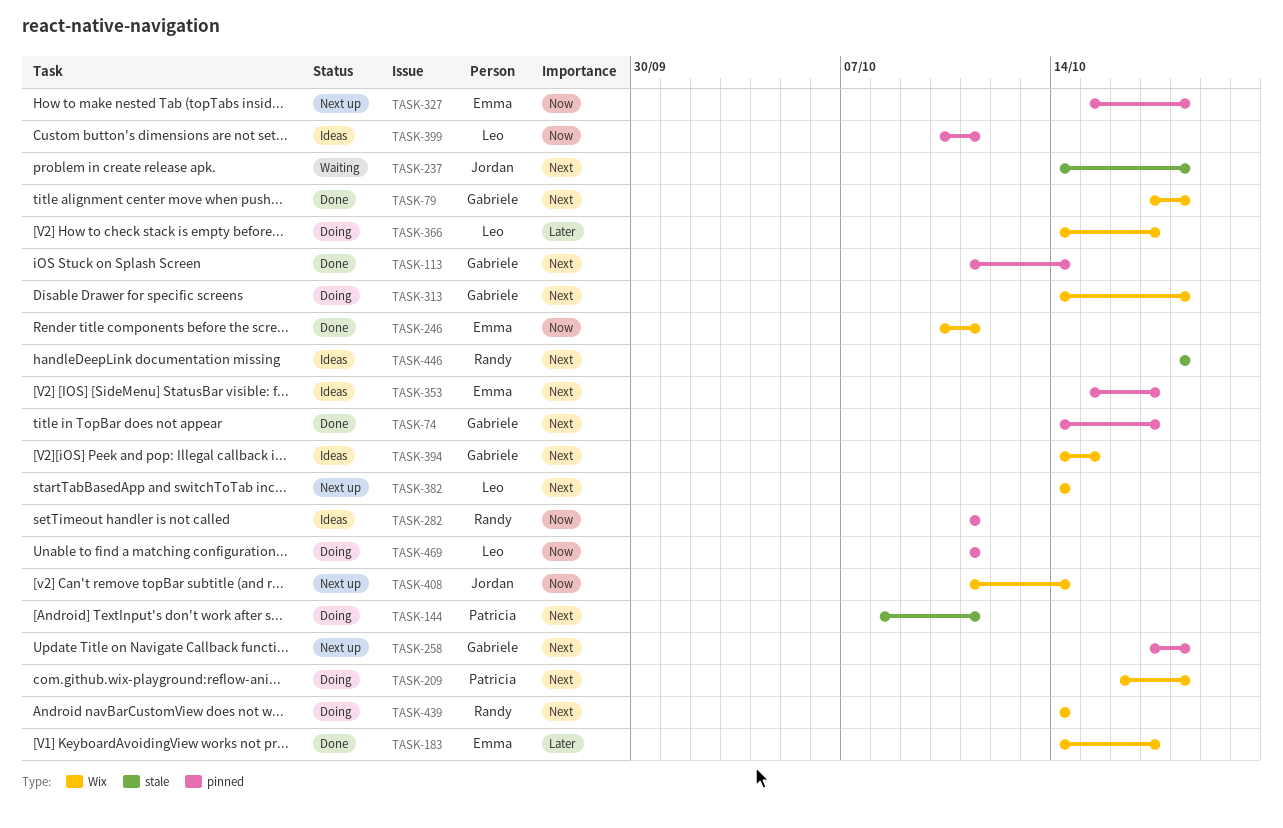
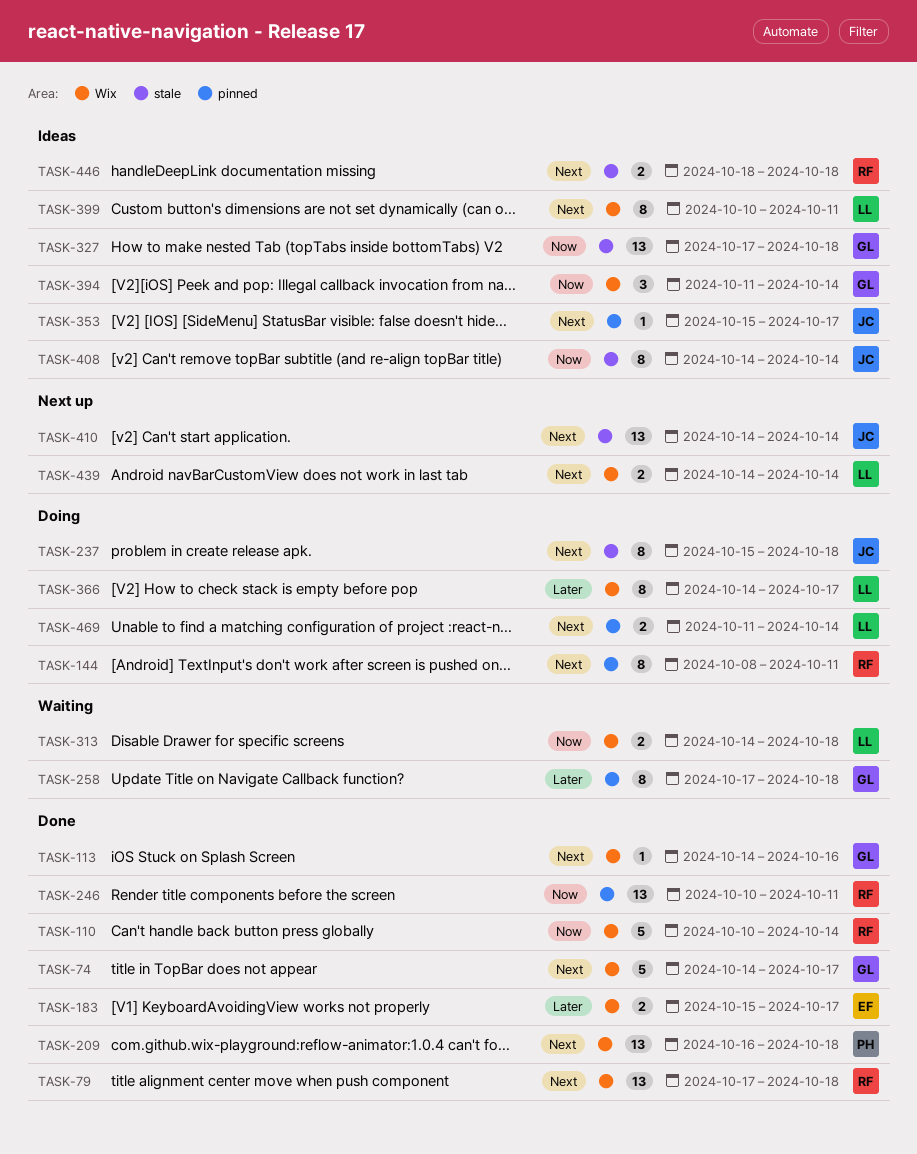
TASK-74, label: pinned -> Wix
TASK-79, owner: Gabriele -> Randy
TASK-110: none -> present
TASK-113, label: pinned -> Wix
TASK-113, start: Oct 11 -> Oct 14
TASK-113, due: Oct 14 -> Oct 16
TASK-144, owner: Patricia -> Randy
TASK-144, label: stale -> pinned
TASK-183, start: Oct 14 -> Oct 15
TASK-209, status: Doing -> Done
TASK-237, status: Waiting -> Doing
TASK-237, start: Oct 14 -> Oct 15
TASK-246, owner: Emma -> Randy
TASK-246, label: Wix -> pinned
TASK-258, status: Next up -> Waiting
TASK-258, priority: Next -> Later
TASK-282: present -> none
TASK-313, status: Doing -> Waiting
TASK-313, owner: Gabriele -> Leo
TASK-313, priority: Next -> Now
TASK-327, status: Next up -> Ideas
TASK-327, owner: Emma -> Gabriele
TASK-327, label: pinned -> stale
TASK-327, start: Oct 15 -> Oct 17
TASK-353, owner: Emma -> Jordan
TASK-382: present -> none
TASK-394, priority: Next -> Now
TASK-394, start: Oct 14 -> Oct 11
TASK-394, due: Oct 15 -> Oct 14
TASK-399, priority: Now -> Next
TASK-399, label: pinned -> Wix
TASK-408, status: Next up -> Ideas
TASK-408, label: Wix -> stale
TASK-408, start: Oct 11 -> Oct 14
TASK-410: none -> present
TASK-439, status: Doing -> Next up
TASK-439, owner: Randy -> Leo
TASK-469, priority: Now -> Next
TASK-469, due: Oct 11 -> Oct 14

